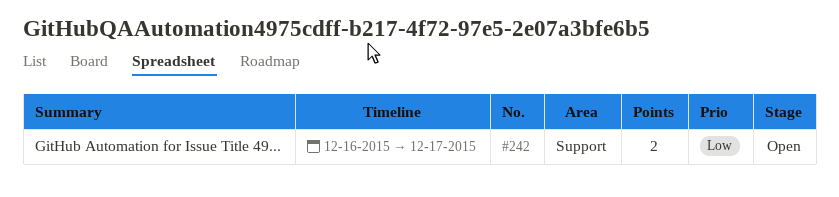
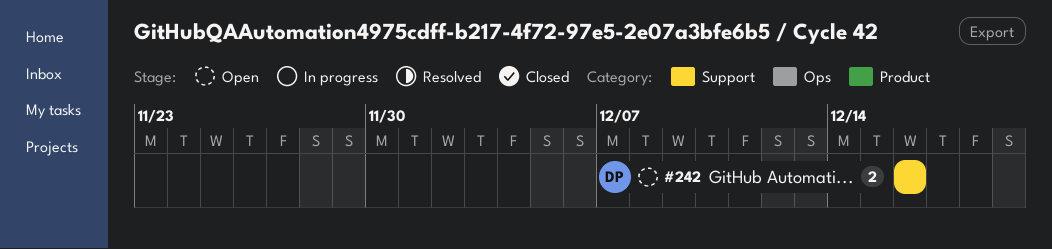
#242, due: Dec 17 -> Dec 16

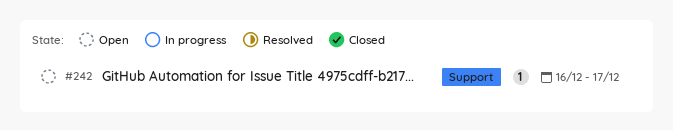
#242, estimate: 2 -> 1
#242, due: Dec 16 -> Dec 17

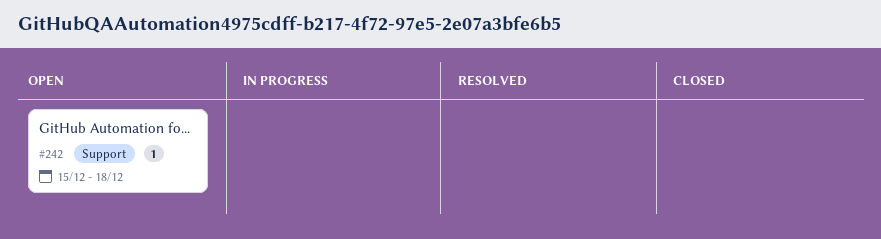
#242, start: Dec 16 -> Dec 15
#242, due: Dec 17 -> Dec 18

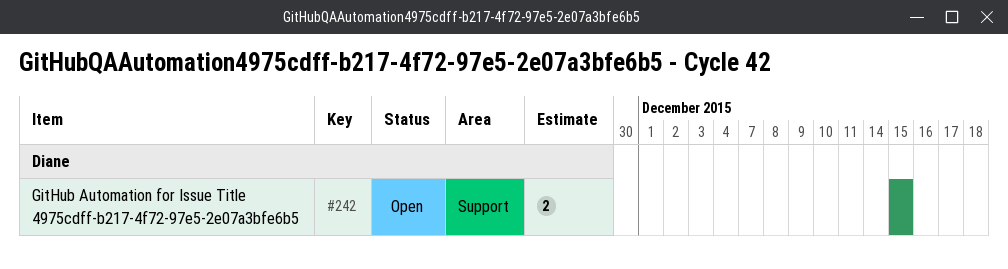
#242, estimate: 1 -> 2
#242, due: Dec 18 -> Dec 15

